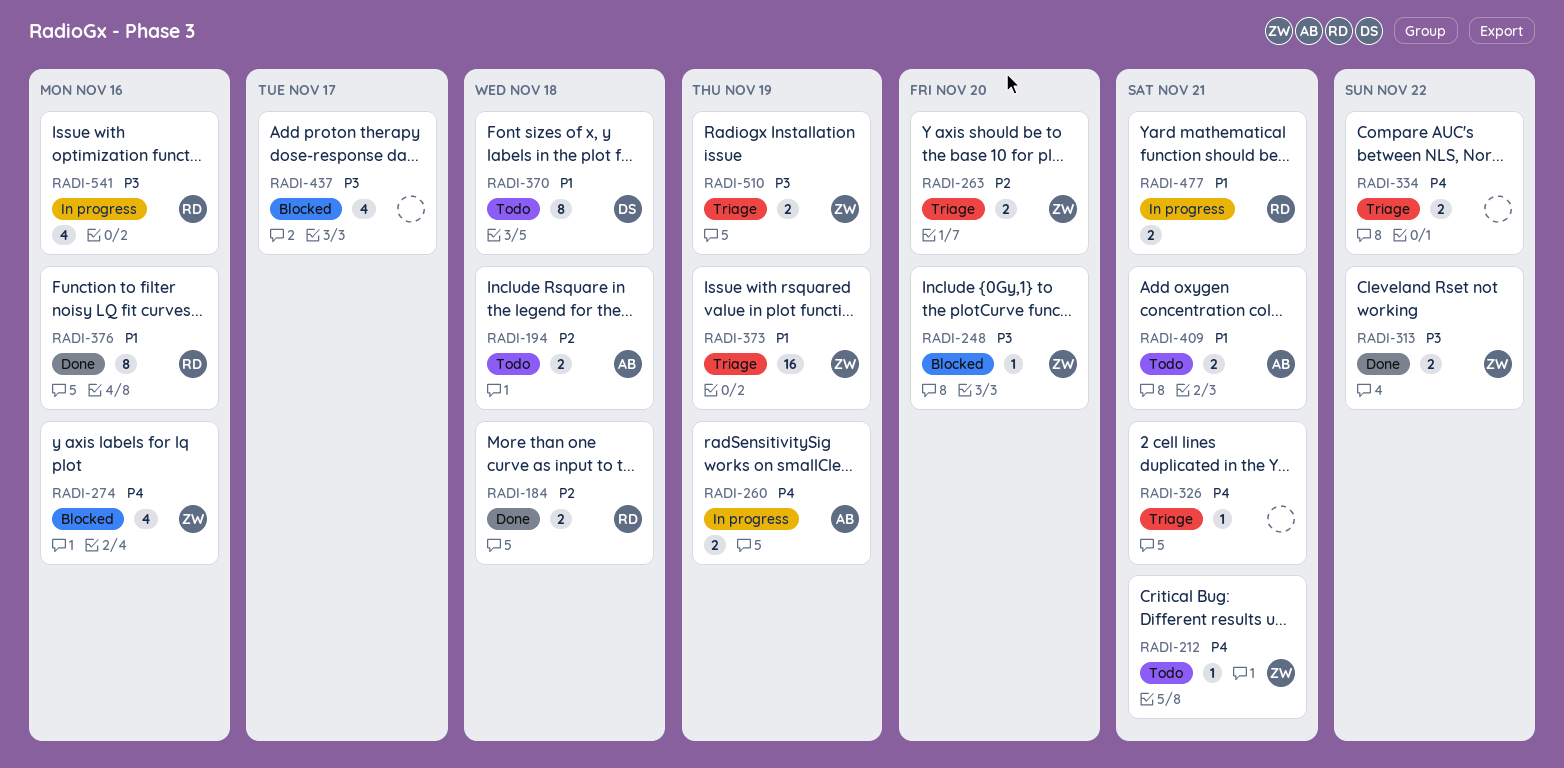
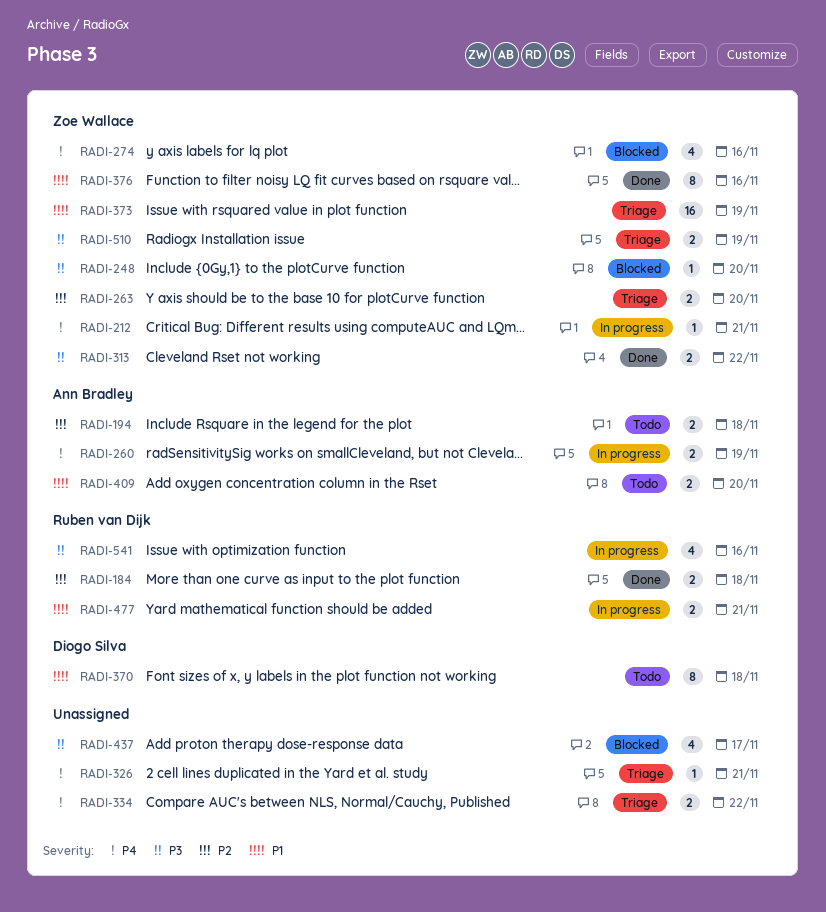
RADI-212, status: Todo -> In progress
RADI-376, owner: Ruben van Dijk -> Zoe Wallace
RADI-409, due: Nov 21 -> Nov 20

